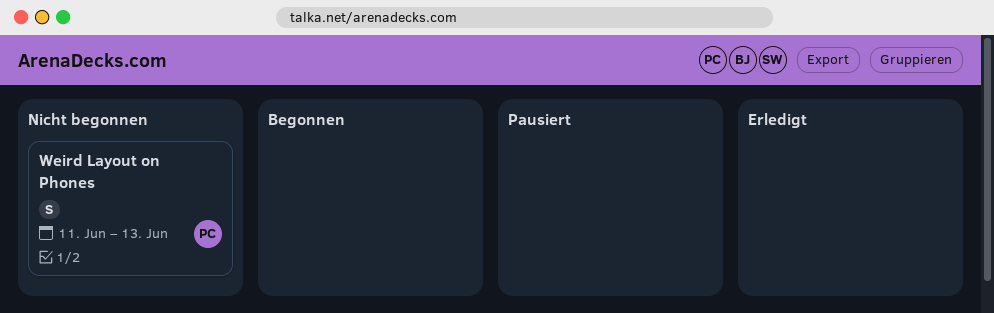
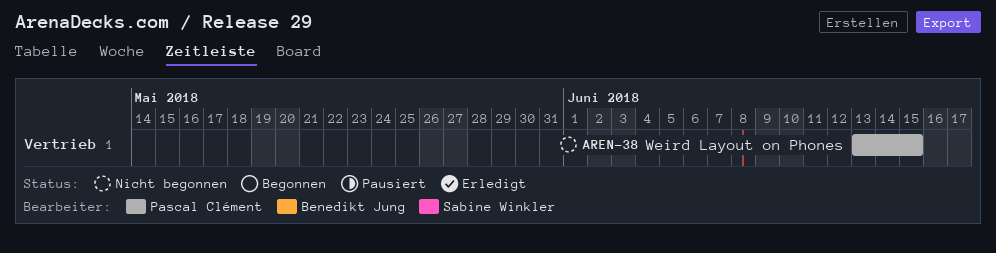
Weird Layout on Phones, start: Jun 11 -> Jun 13
Weird Layout on Phones, due: Jun 13 -> Jun 15

